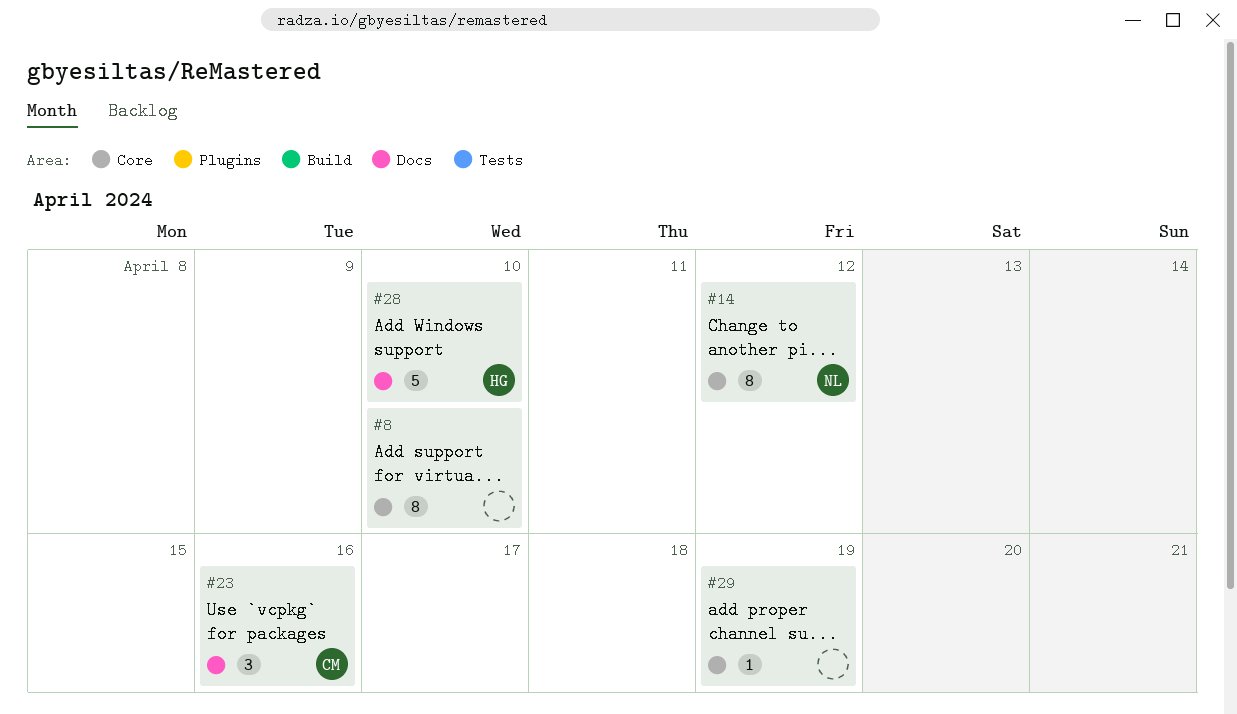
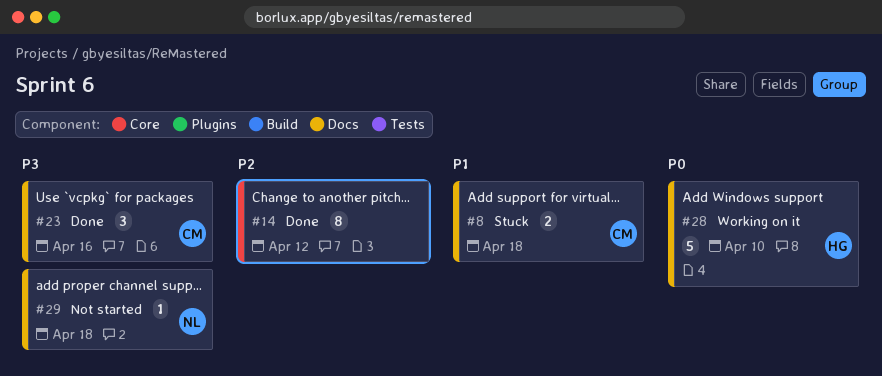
#8, owner: none -> CM
#8, label: Core -> Docs
#8, estimate: 8 -> 2
#8, due: Apr 10 -> Apr 18
#14, owner: NL -> none
#29, owner: none -> NL
#29, label: Core -> Docs
#29, due: Apr 19 -> Apr 18

